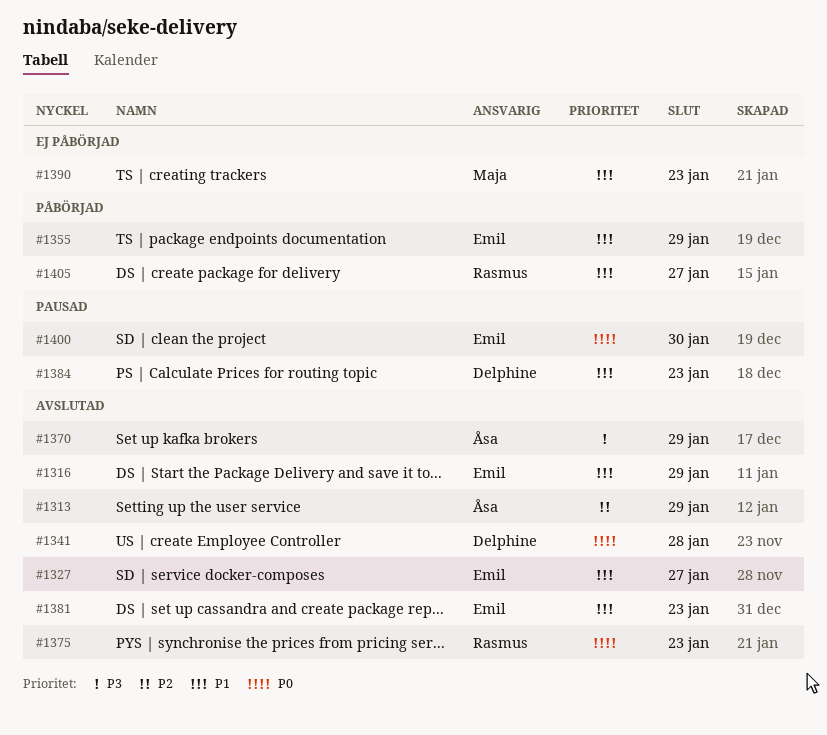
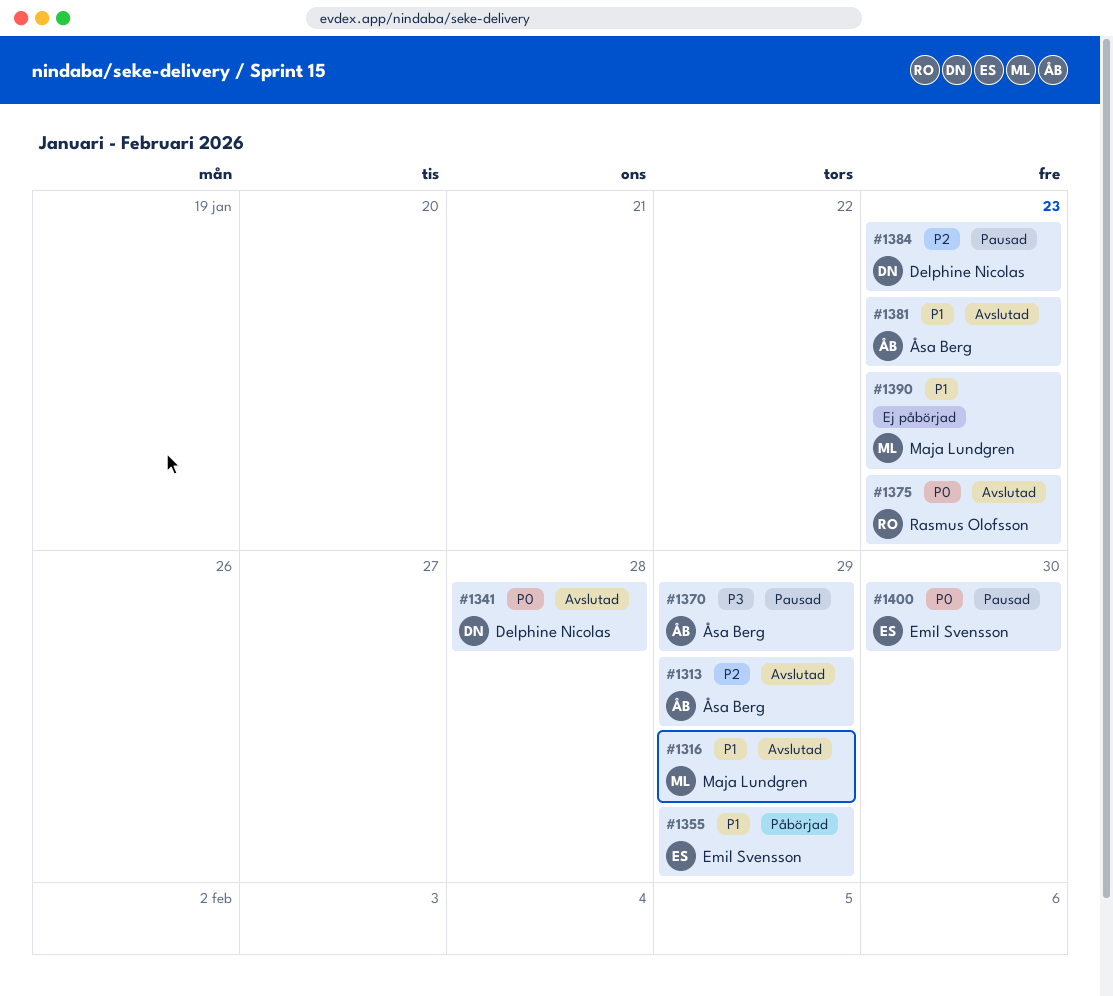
#1316, owner: Emil Svensson -> Maja Lundgren
#1327: present -> none
#1370, status: Avslutad -> Pausad
#1381, owner: Emil Svensson -> Åsa Berg
#1384, priority: P1 -> P2
#1405: present -> none

